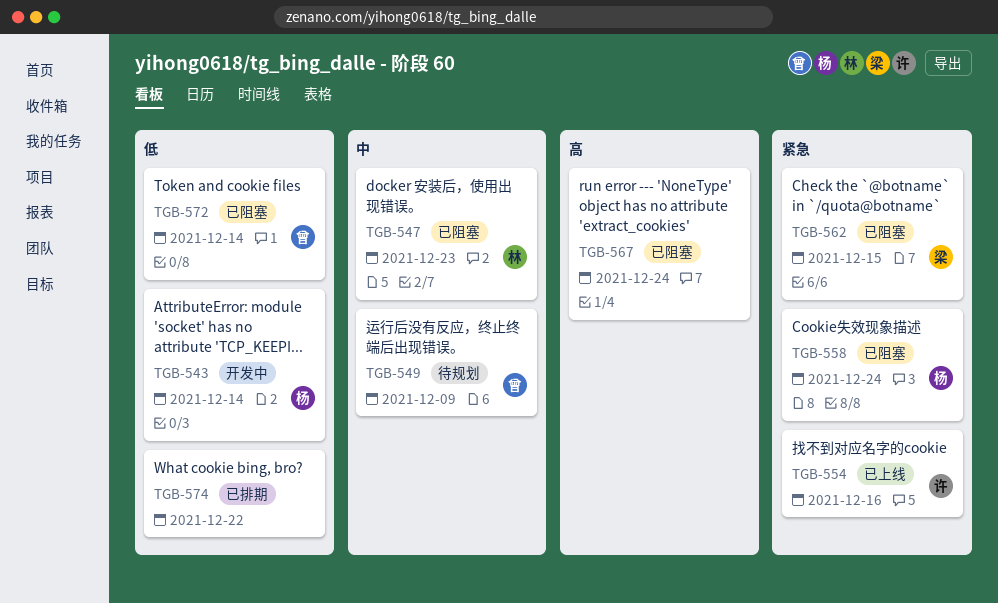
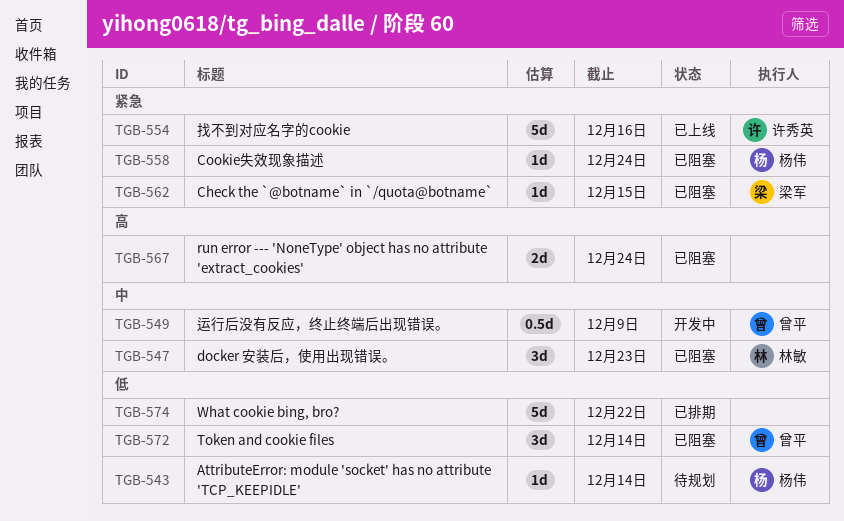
TGB-543, status: 开发中 -> 待规划
TGB-549, status: 待规划 -> 开发中

